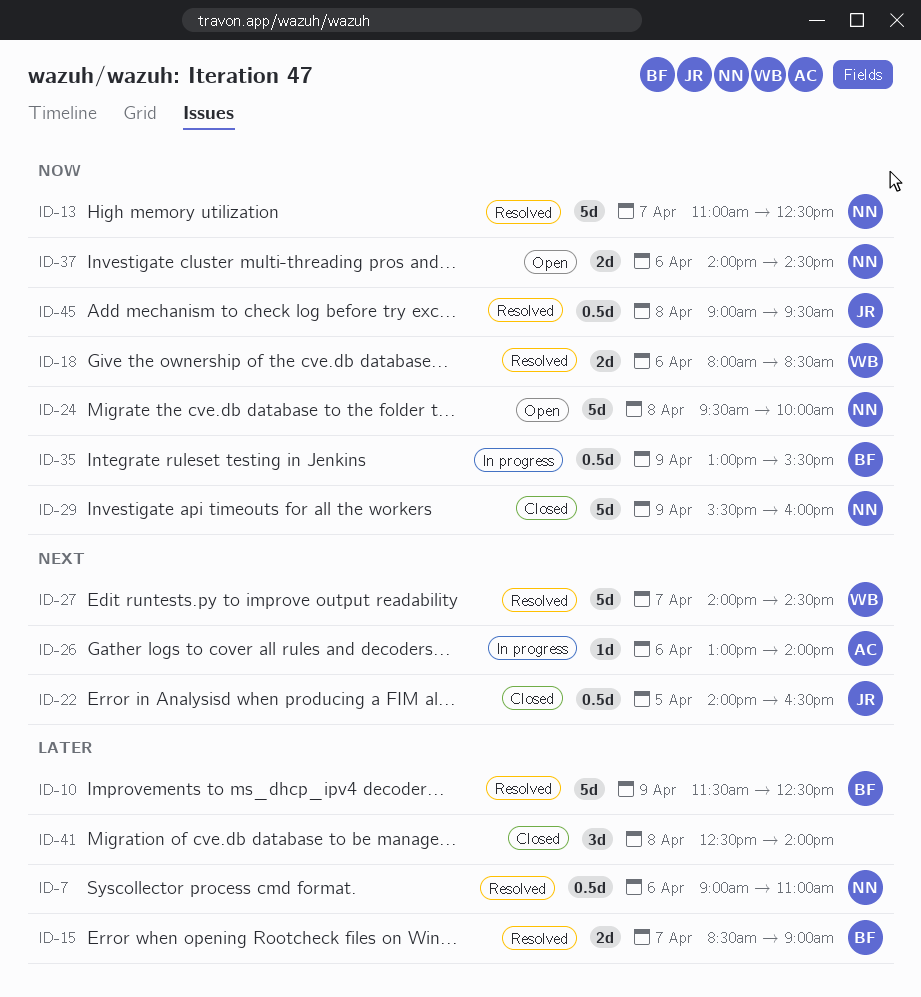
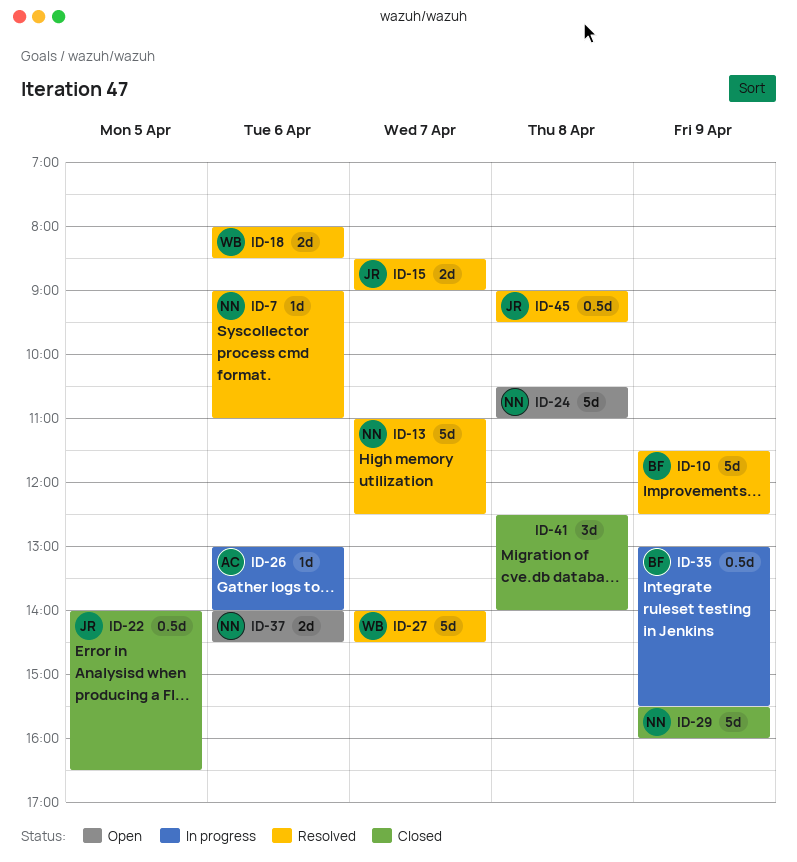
ID-7, estimate: 0.5d -> 1d
ID-15, owner: BF -> JR
ID-24, begins: 09:30 -> 10:30
ID-24, ends: 10:00 -> 11:00

